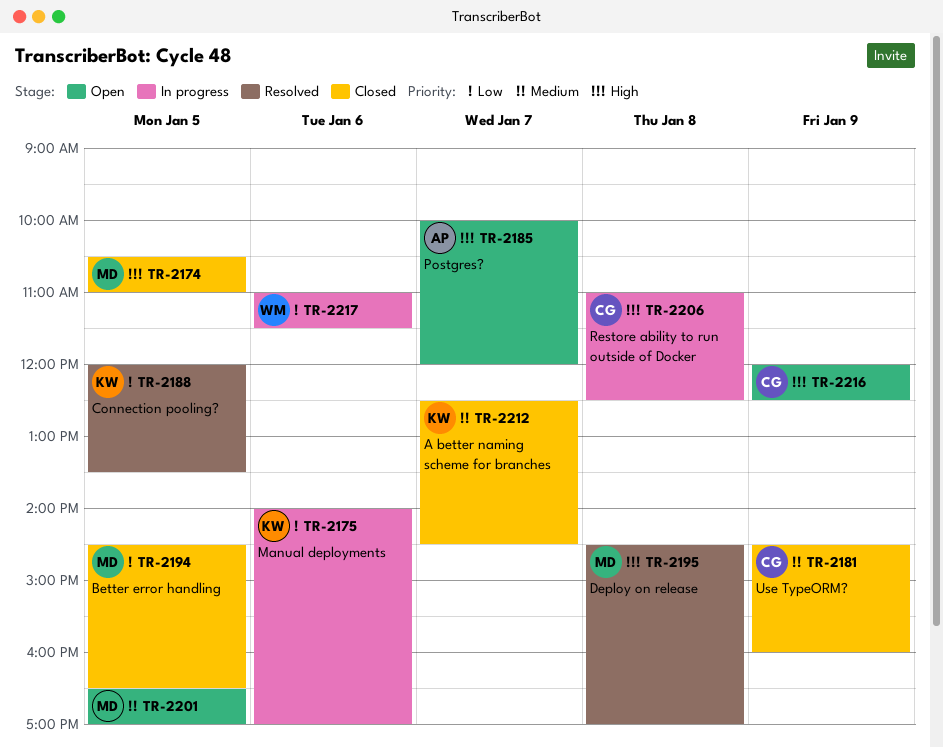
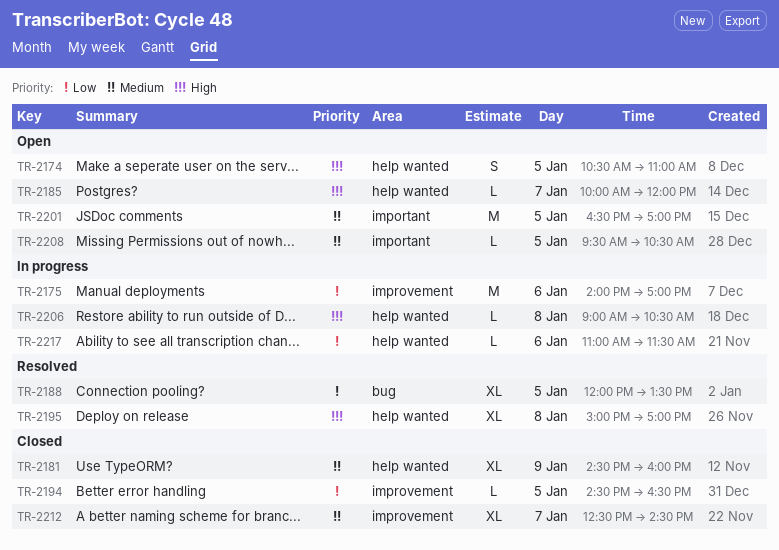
TR-2174, status: Closed -> Open
TR-2195, begins: 14:30 -> 15:00
TR-2206, begins: 11:00 -> 09:00
TR-2206, ends: 12:30 -> 10:30
TR-2208: none -> present
TR-2216: present -> none

